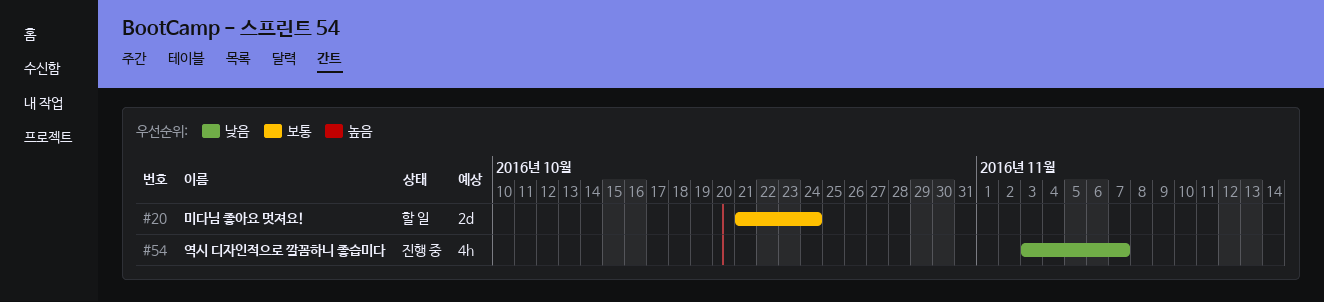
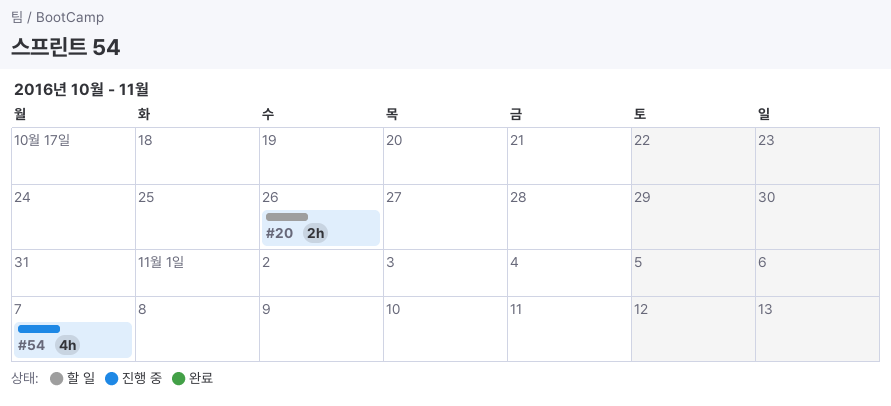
#20, estimate: 2d -> 2h
#20, due: Oct 24 -> Oct 26

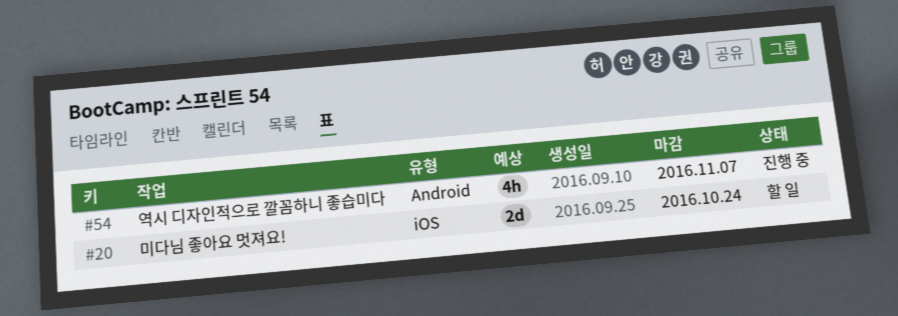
#20, estimate: 2h -> 2d
#20, due: Oct 26 -> Oct 24

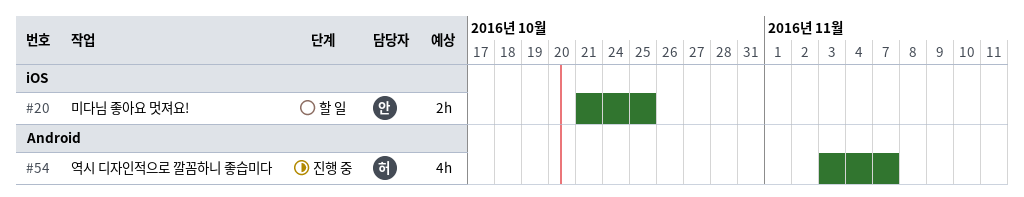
#20, estimate: 2d -> 2h
#20, due: Oct 24 -> Oct 25

